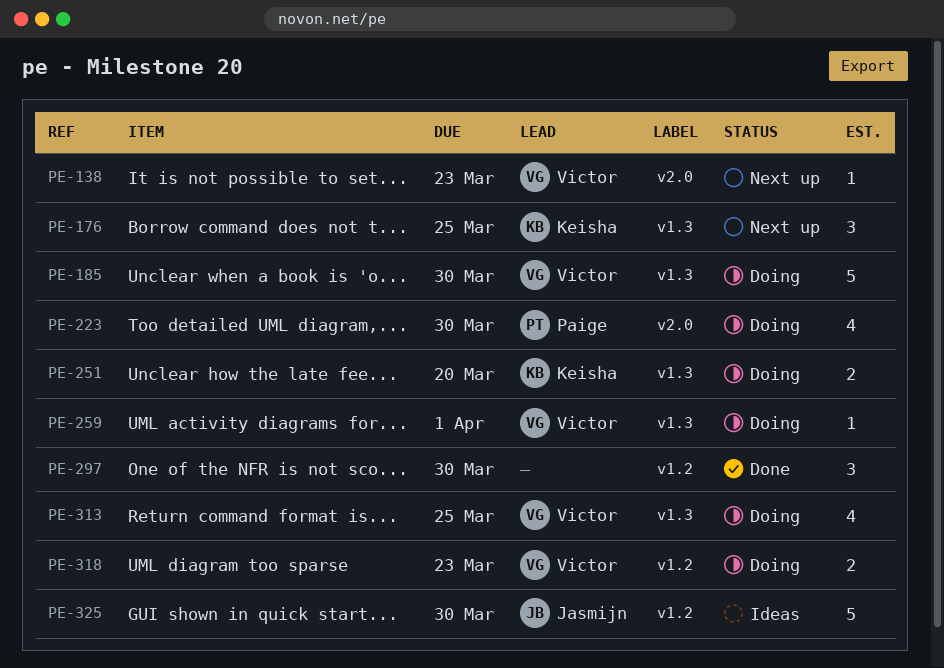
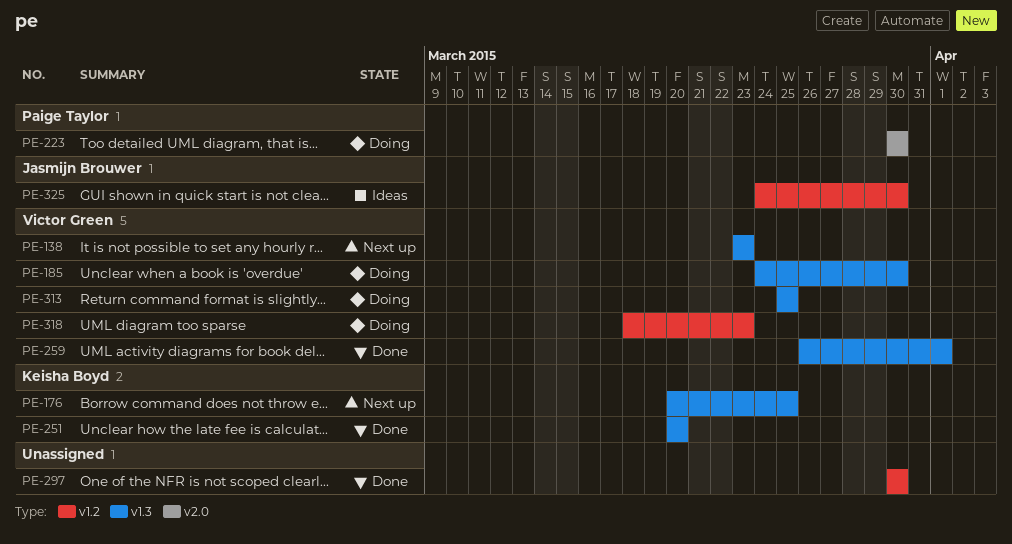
PE-138, label: v2.0 -> v1.3
PE-251, status: Doing -> Done
PE-259, status: Doing -> Done

